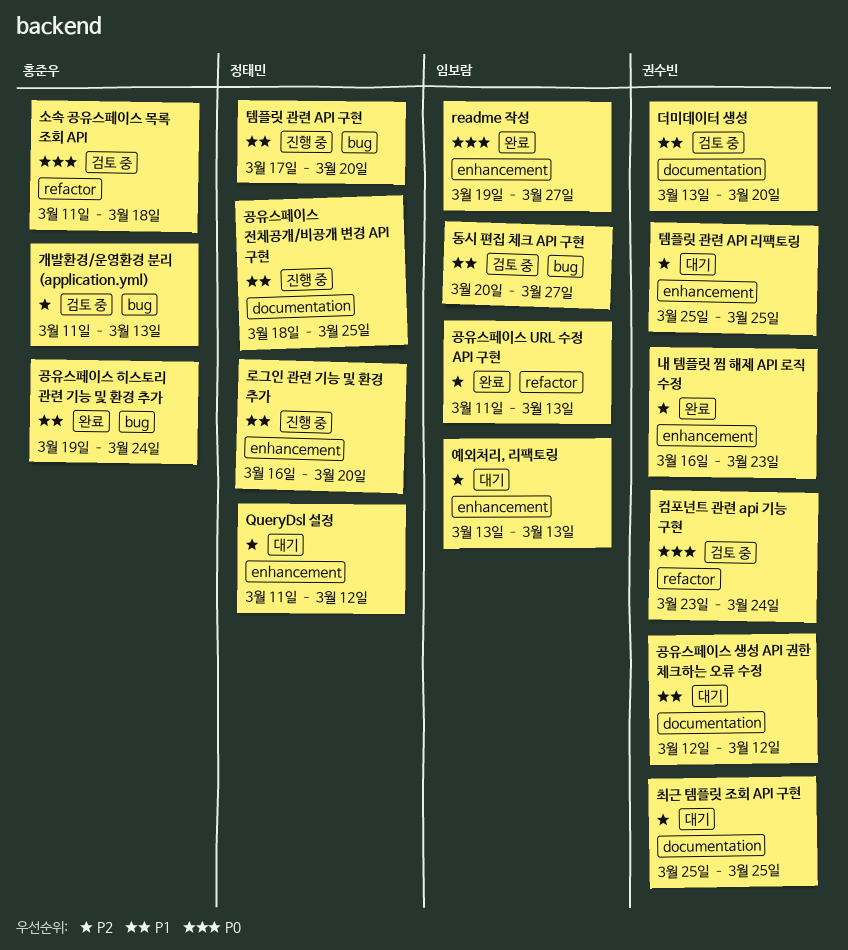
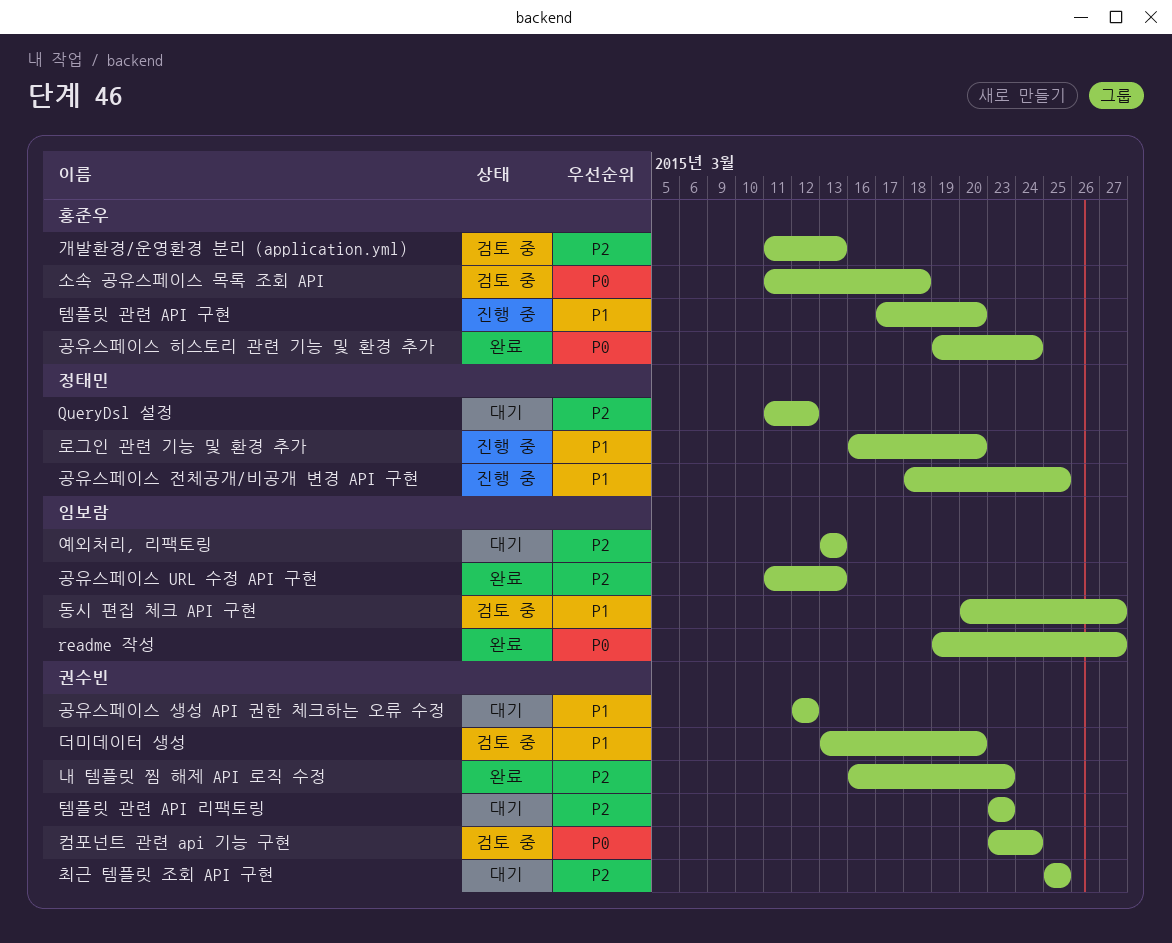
공유스페이스 히스토리 관련 기능 및 환경 추가, priority: P1 -> P0
템플릿 관련 API 구현, owner: 정태민 -> 홍준우
템플릿 관련 API 리팩토링, start: Mar 25 -> Mar 23
템플릿 관련 API 리팩토링, due: Mar 25 -> Mar 23

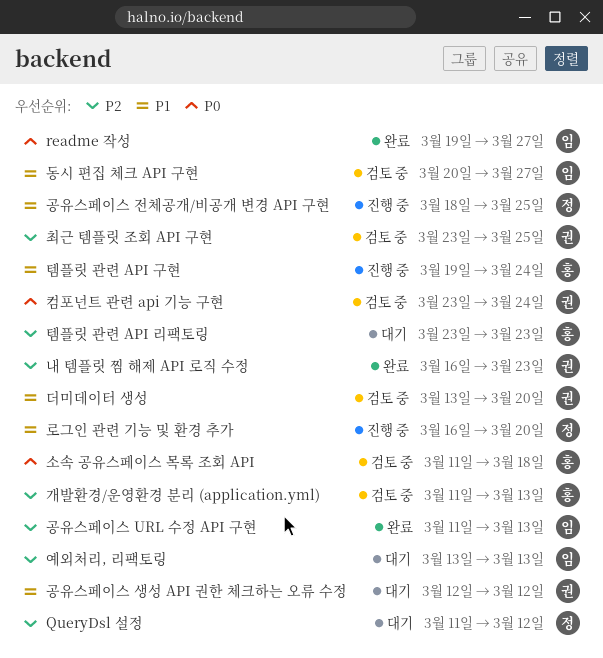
공유스페이스 히스토리 관련 기능 및 환경 추가: present -> none
최근 템플릿 조회 API 구현, status: 대기 -> 검토 중
최근 템플릿 조회 API 구현, start: Mar 25 -> Mar 23
템플릿 관련 API 구현, start: Mar 17 -> Mar 19
템플릿 관련 API 구현, due: Mar 20 -> Mar 24
템플릿 관련 API 리팩토링, owner: 권수빈 -> 홍준우

